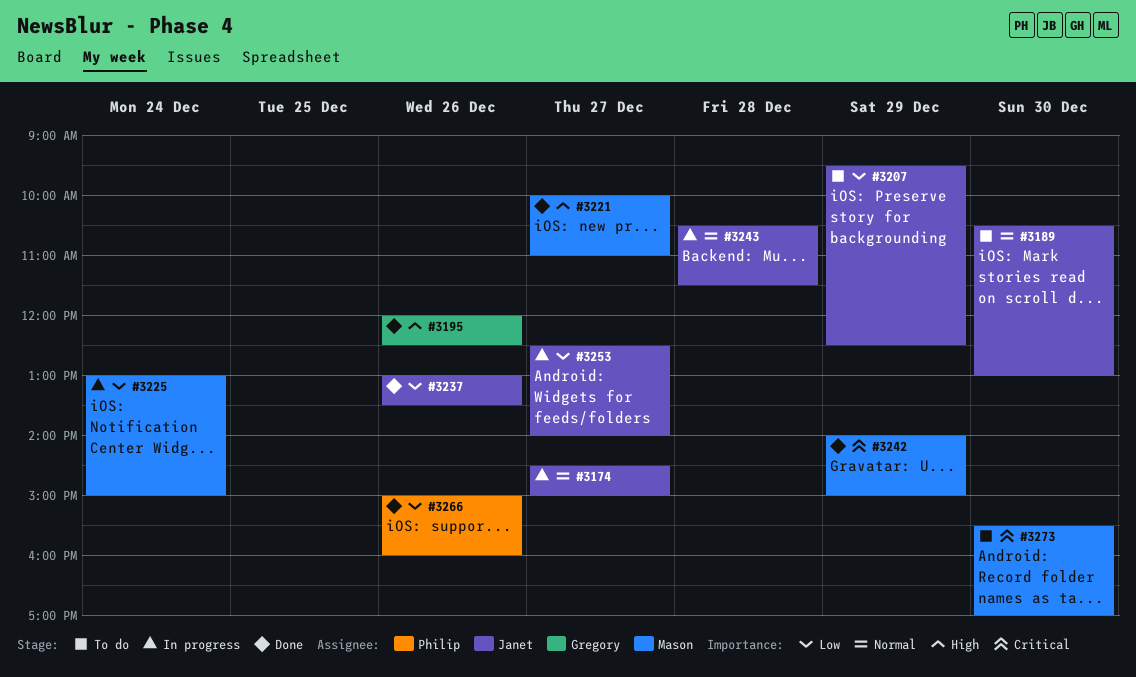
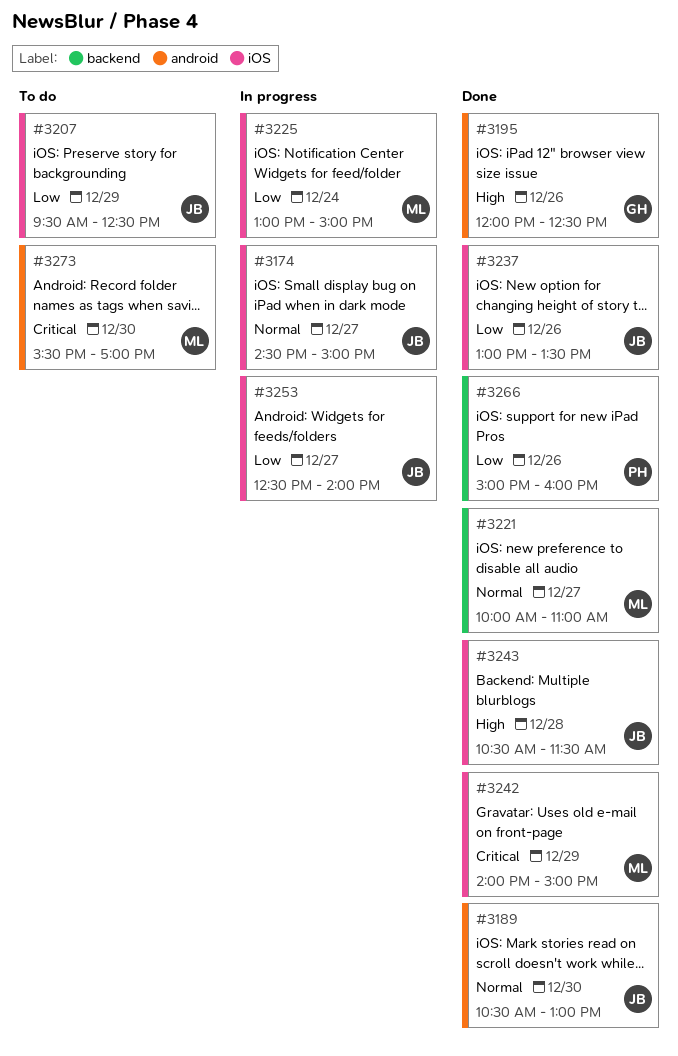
#3189, status: To do -> Done
#3221, priority: High -> Normal
#3243, status: In progress -> Done
#3243, priority: Normal -> High

